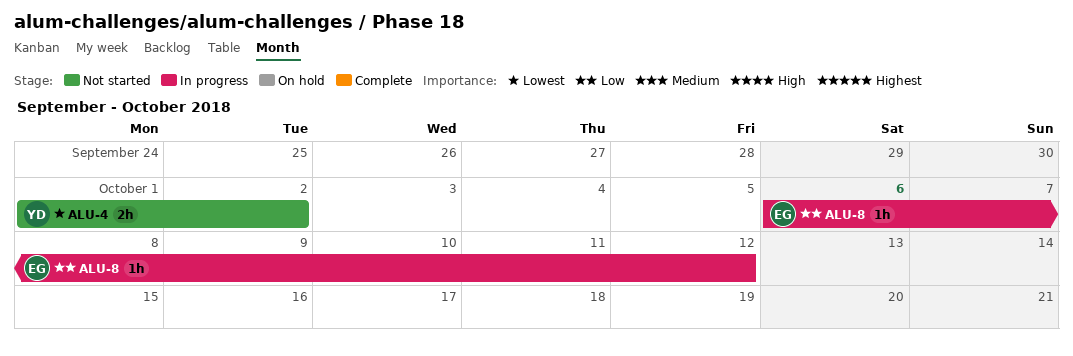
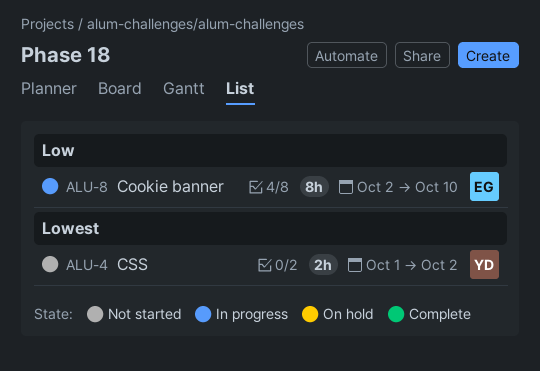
ALU-8, estimate: 1h -> 8h
ALU-8, start: Oct 6 -> Oct 2
ALU-8, due: Oct 12 -> Oct 10

